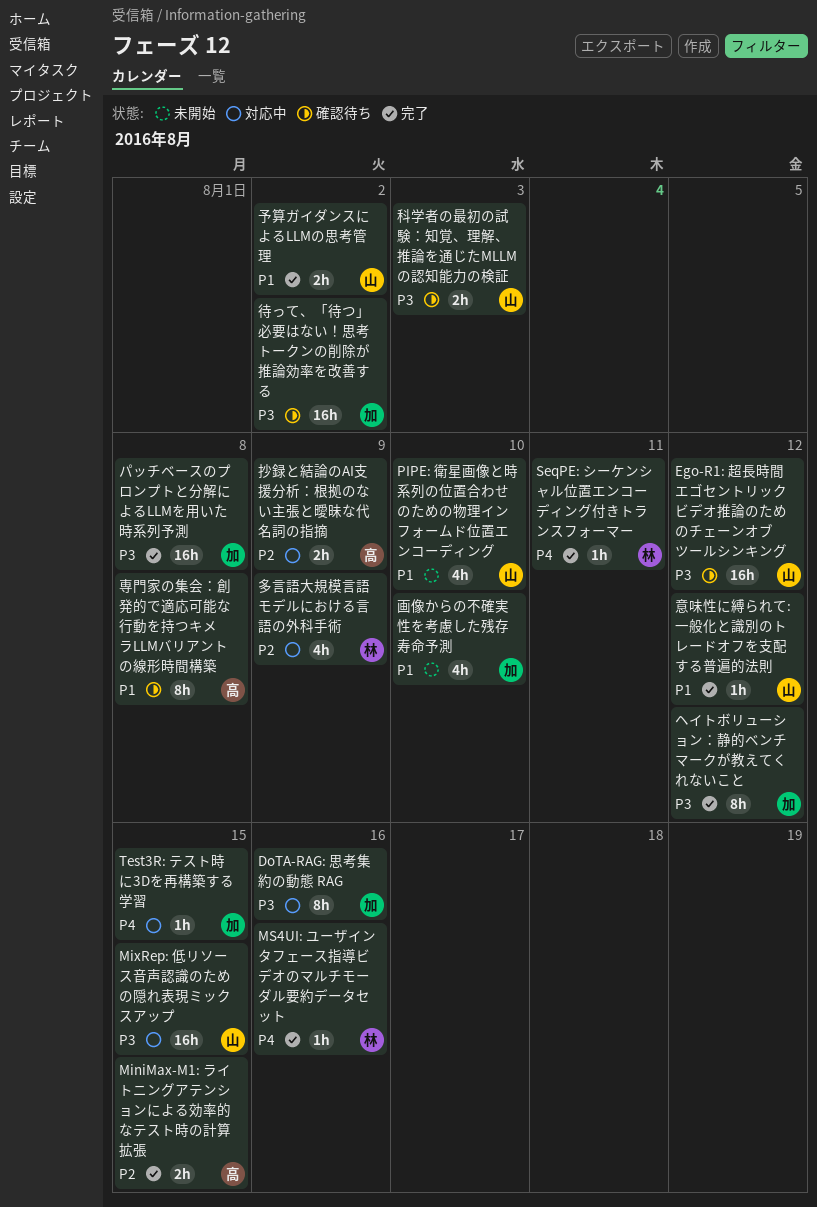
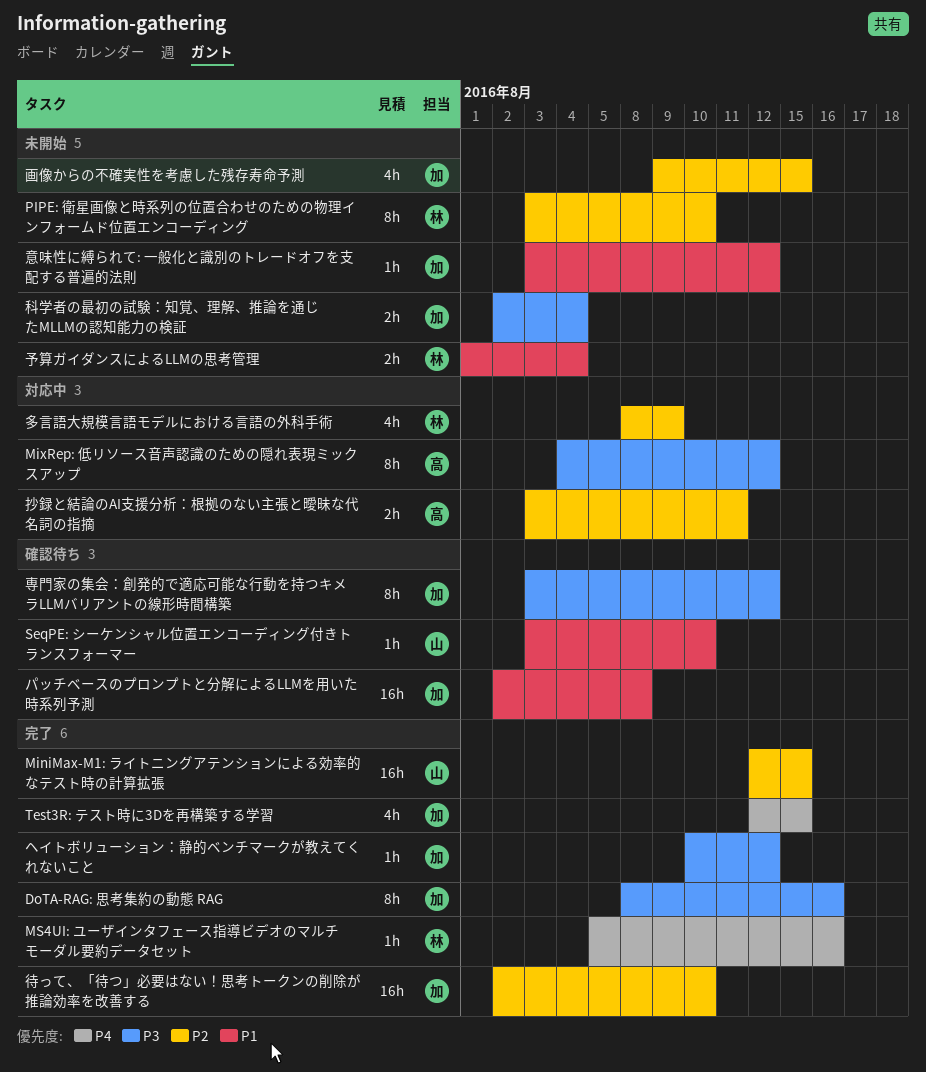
DoTA-RAG: 思考集約の動態 RAG, status: 対応中 -> 完了
Ego-R1: 超長時間エゴセントリックビデオ推論のためのチェーンオブツールシンキング: present -> none
MiniMax-M1: ライトニングアテンションによる効率的なテスト時の計算拡張, owner: 高 -> 山
MiniMax-M1: ライトニングアテンションによる効率的なテスト時の計算拡張, estimate: 2h -> 16h
MixRep: 低リソース音声認識のための隠れ表現ミックスアップ, owner: 山 -> 高
MixRep: 低リソース音声認識のための隠れ表現ミックスアップ, estimate: 16h -> 8h
MixRep: 低リソース音声認識のための隠れ表現ミックスアップ, due: Aug 15 -> Aug 12
PIPE: 衛星画像と時系列の位置合わせのための物理インフォームド位置エンコーディング, owner: 山 -> 林
PIPE: 衛星画像と時系列の位置合わせのための物理インフォームド位置エンコーディング, priority: P1 -> P2
PIPE: 衛星画像と時系列の位置合わせのための物理インフォームド位置エンコーディング, estimate: 4h -> 8h
SeqPE: シーケンシャル位置エンコーディング付きトランスフォーマー, status: 完了 -> 確認待ち
SeqPE: シーケンシャル位置エンコーディング付きトランスフォーマー, owner: 林 -> 山
SeqPE: シーケンシャル位置エンコーディング付きトランスフォーマー, priority: P4 -> P1
SeqPE: シーケンシャル位置エンコーディング付きトランスフォーマー, due: Aug 11 -> Aug 10
Test3R: テスト時に3Dを再構築する学習, status: 対応中 -> 完了
Test3R: テスト時に3Dを再構築する学習, estimate: 1h -> 4h
パッチベースのプロンプトと分解によるLLMを用いた時系列予測, status: 完了 -> 確認待ち
パッチベースのプロンプトと分解によるLLMを用いた時系列予測, priority: P3 -> P1
ヘイトボリューション：静的ベンチマークが教えてくれないこと, estimate: 8h -> 1h
予算ガイダンスによるLLMの思考管理, status: 完了 -> 未開始
予算ガイダンスによるLLMの思考管理, owner: 山 -> 林
予算ガイダンスによるLLMの思考管理, due: Aug 2 -> Aug 4
専門家の集会：創発的で適応可能な行動を持つキメラLLMバリアントの線形時間構築, owner: 高 -> 加
専門家の集会：創発的で適応可能な行動を持つキメラLLMバリアントの線形時間構築, priority: P1 -> P3
専門家の集会：創発的で適応可能な行動を持つキメラLLMバリアントの線形時間構築, due: Aug 8 -> Aug 12
待って、「待つ」必要はない！思考トークンの削除が推論効率を改善する, status: 確認待ち -> 完了
待って、「待つ」必要はない！思考トークンの削除が推論効率を改善する, priority: P3 -> P2
待って、「待つ」必要はない！思考トークンの削除が推論効率を改善する, due: Aug 2 -> Aug 10
意味性に縛られて: 一般化と識別のトレードオフを支配する普遍的法則, status: 完了 -> 未開始
意味性に縛られて: 一般化と識別のトレードオフを支配する普遍的法則, owner: 山 -> 加
抄録と結論のAI支援分析：根拠のない主張と曖昧な代名詞の指摘, due: Aug 9 -> Aug 11
画像からの不確実性を考慮した残存寿命予測, priority: P1 -> P2
画像からの不確実性を考慮した残存寿命予測, due: Aug 10 -> Aug 15
科学者の最初の試験：知覚、理解、推論を通じたMLLMの認知能力の検証, status: 確認待ち -> 未開始
科学者の最初の試験：知覚、理解、推論を通じたMLLMの認知能力の検証, owner: 山 -> 加
科学者の最初の試験：知覚、理解、推論を通じたMLLMの認知能力の検証, due: Aug 3 -> Aug 4

